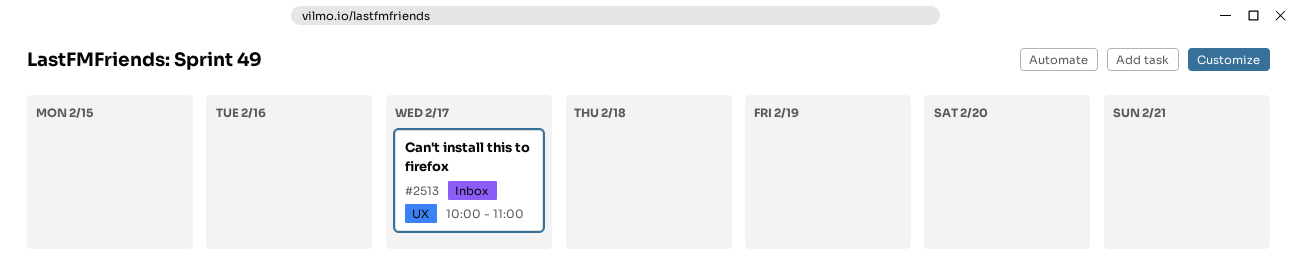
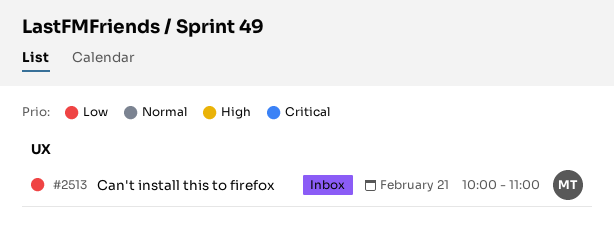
#2513, day: Feb 17 -> Feb 21

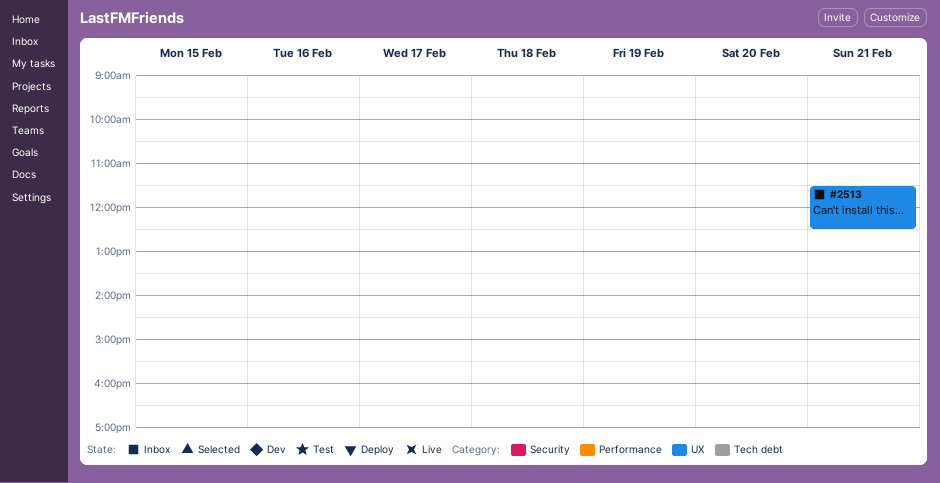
#2513, begins: 10:00 -> 11:30
#2513, ends: 11:00 -> 12:30

